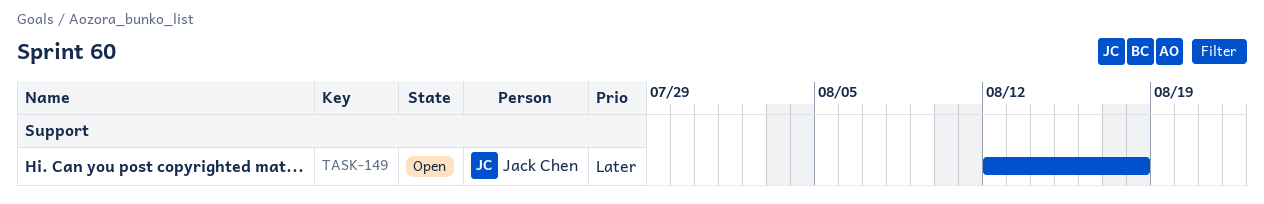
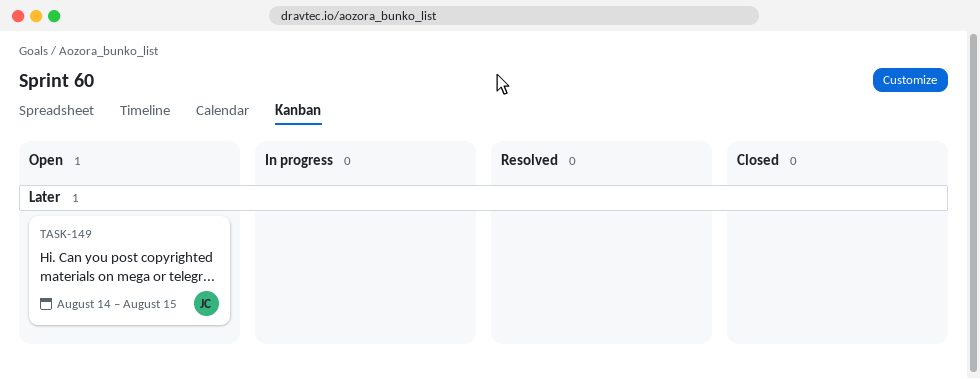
TASK-149, start: Aug 12 -> Aug 14
TASK-149, due: Aug 18 -> Aug 15

